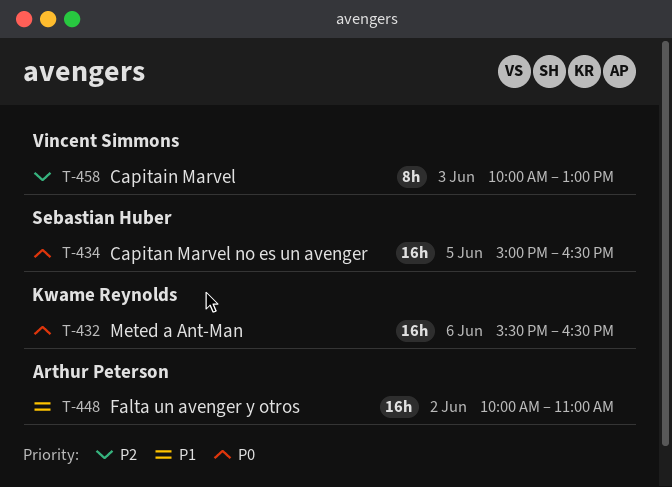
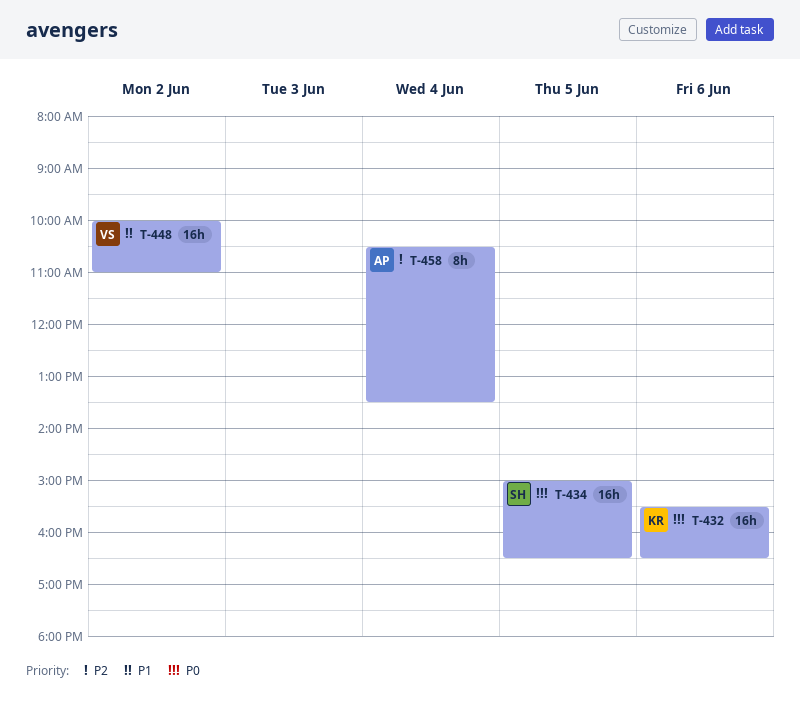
T-448, owner: Arthur Peterson -> Vincent Simmons
T-458, owner: Vincent Simmons -> Arthur Peterson
T-458, day: Jun 3 -> Jun 4
T-458, begins: 10:00 -> 10:30
T-458, ends: 13:00 -> 13:30

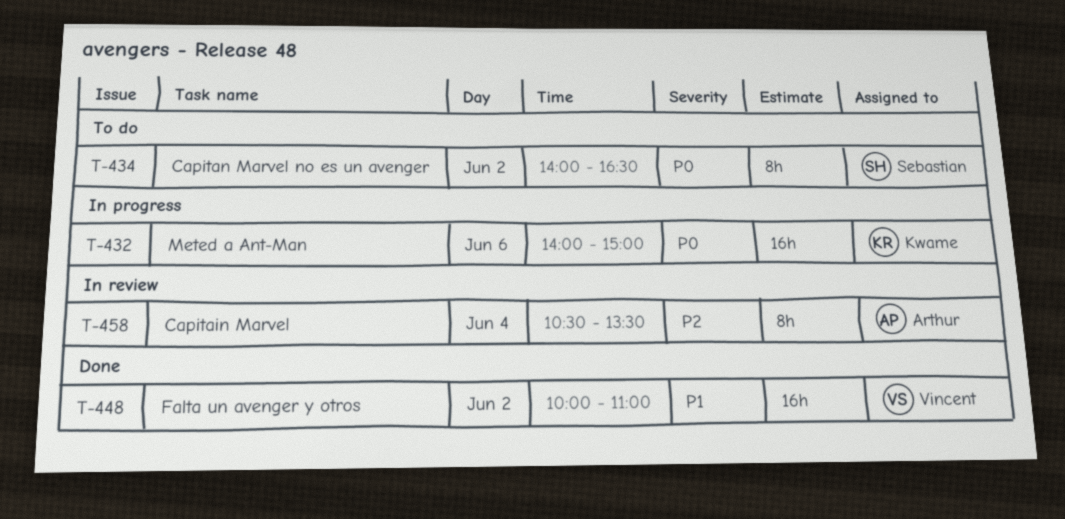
T-432, begins: 15:30 -> 14:00
T-432, ends: 16:30 -> 15:00
T-434, estimate: 16h -> 8h
T-434, day: Jun 5 -> Jun 2
T-434, begins: 15:00 -> 14:00

